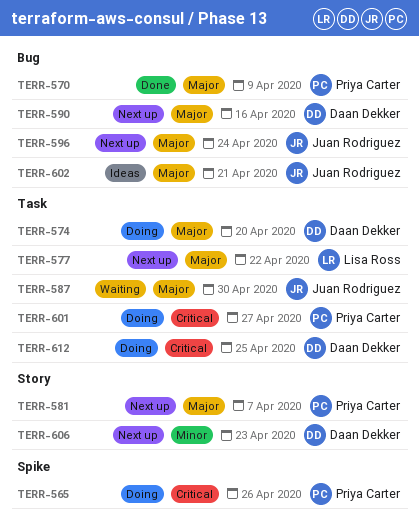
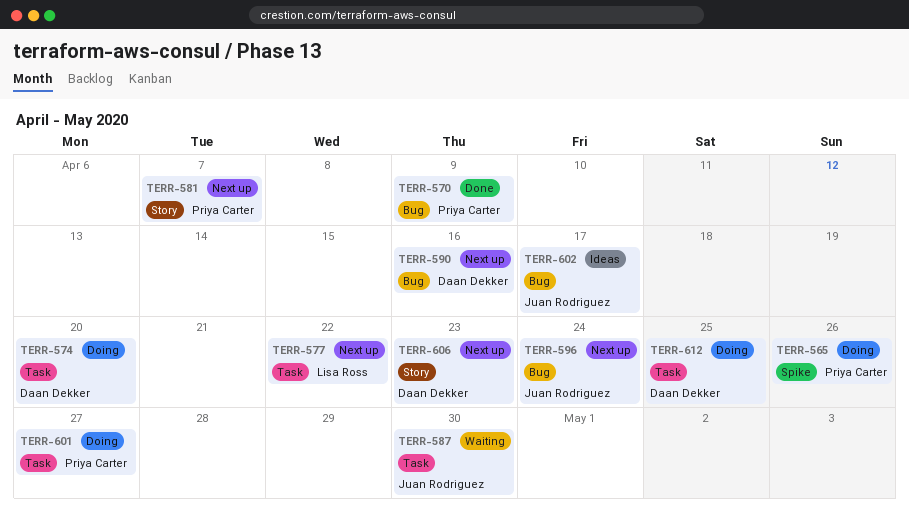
TERR-602, due: Apr 21 -> Apr 17

